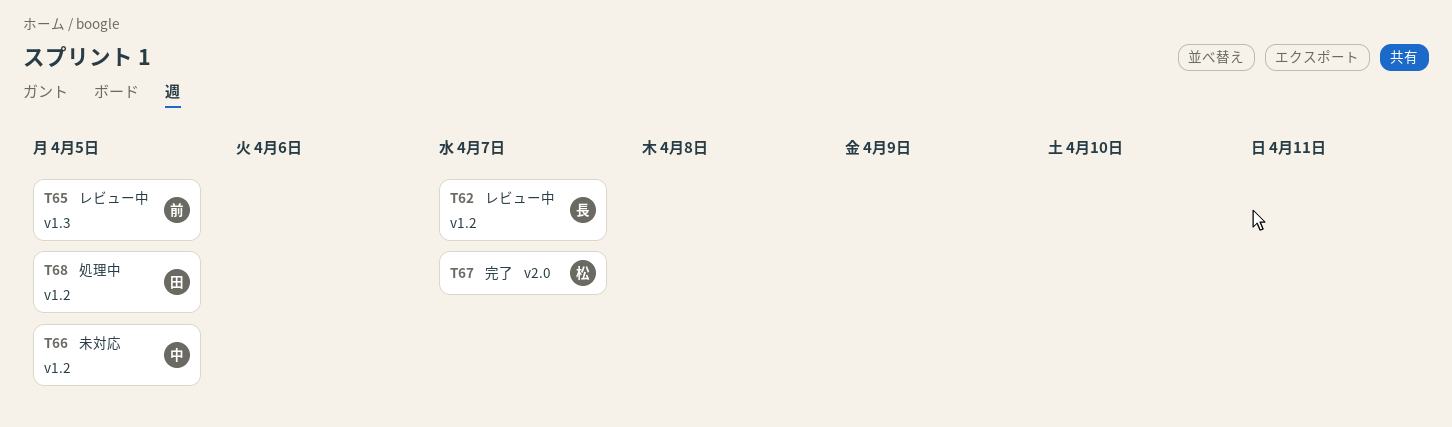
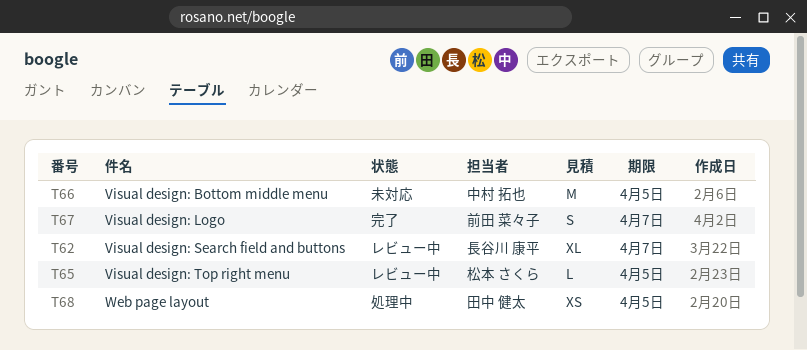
T65, owner: 前田 菜々子 -> 松本 さくら
T67, owner: 松本 さくら -> 前田 菜々子

